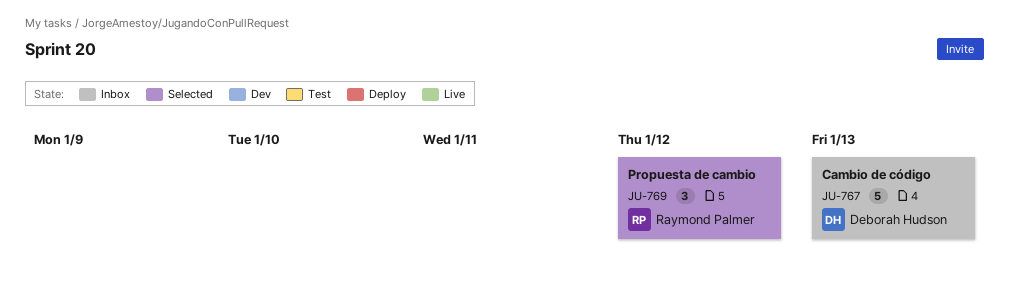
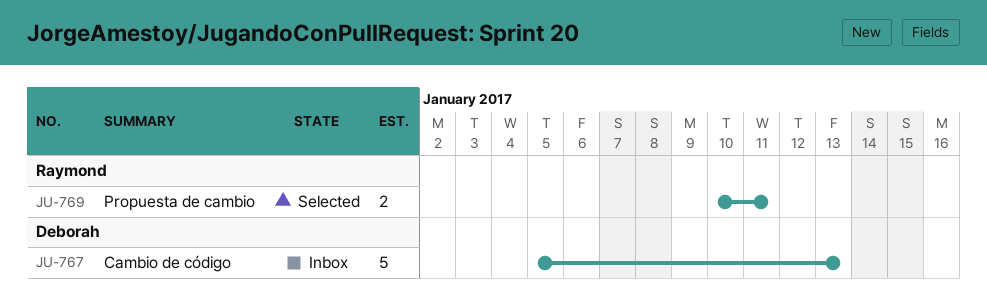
JU-769, estimate: 3 -> 2
JU-769, due: Jan 12 -> Jan 11

